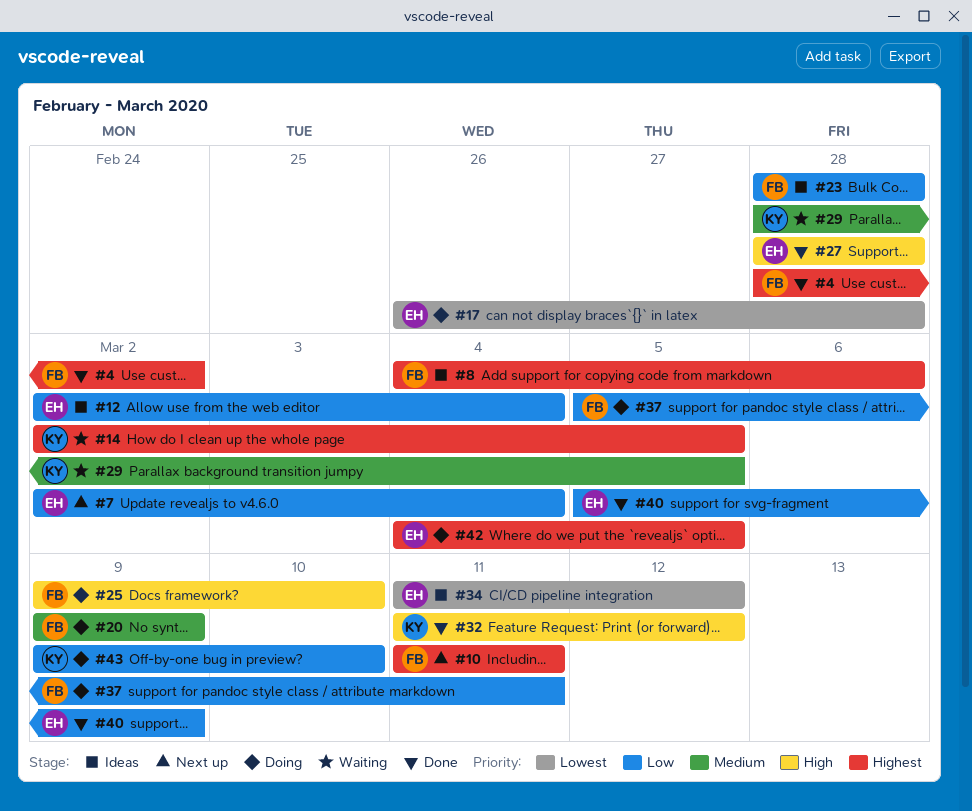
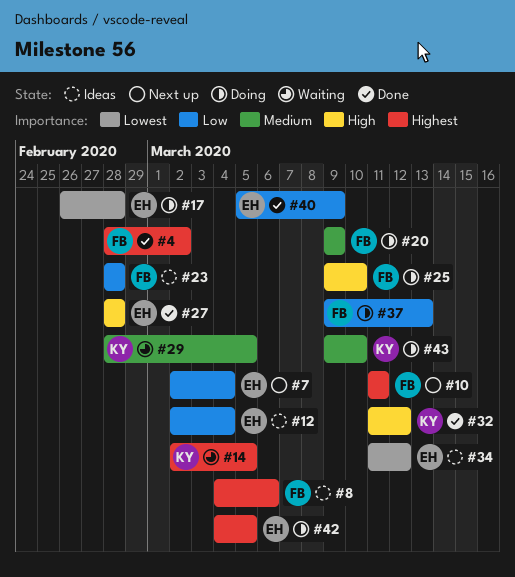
#37, start: Mar 5 -> Mar 9
#37, due: Mar 11 -> Mar 13
#43, priority: Low -> Medium

